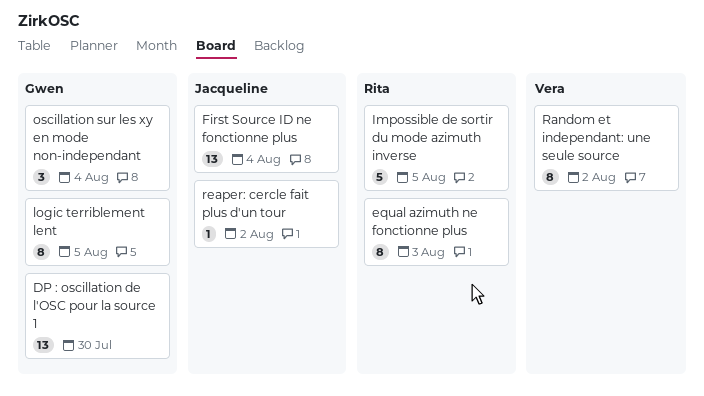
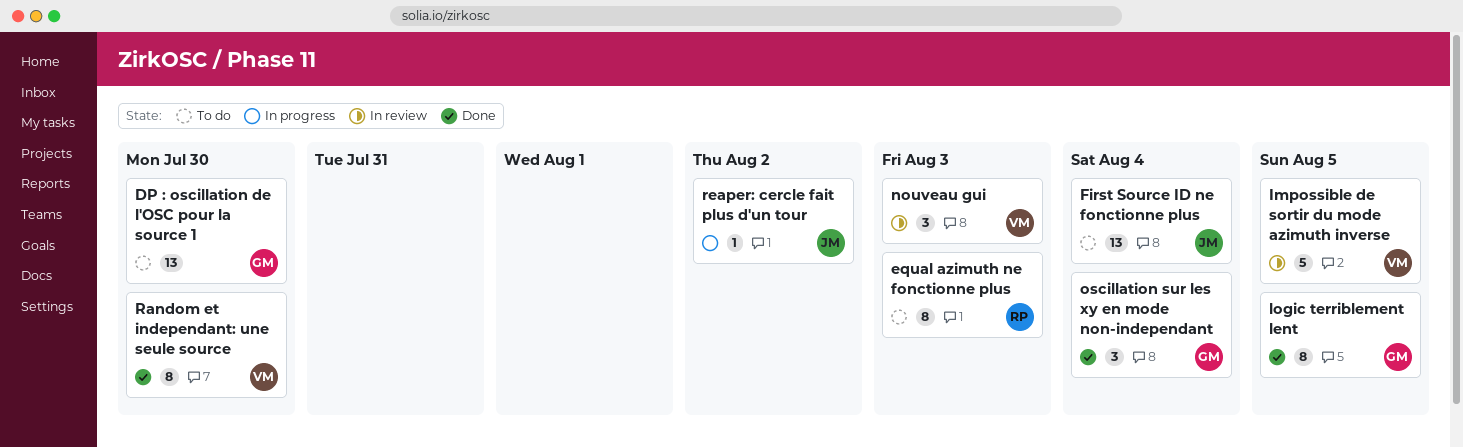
Impossible de sortir du mode azimuth inverse, owner: Rita -> Vera
nouveau gui: none -> present
Random et independant: une seule source, due: Aug 2 -> Jul 30

